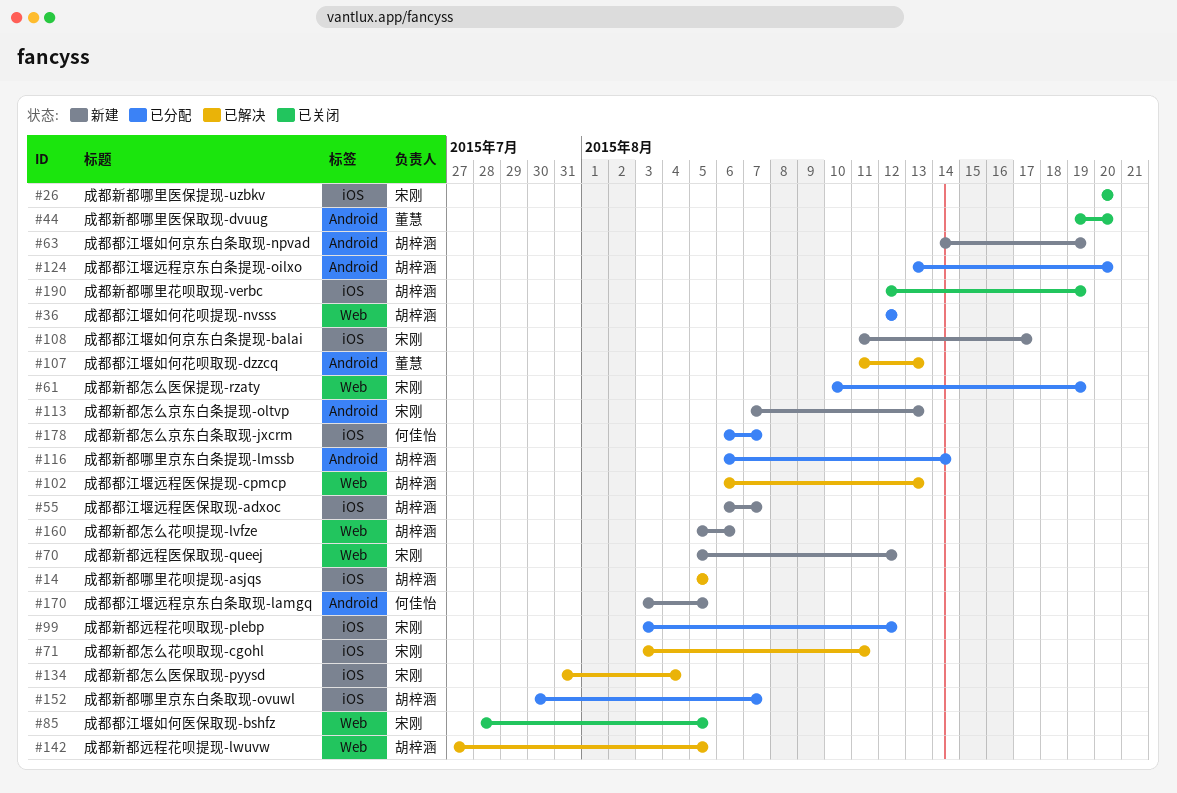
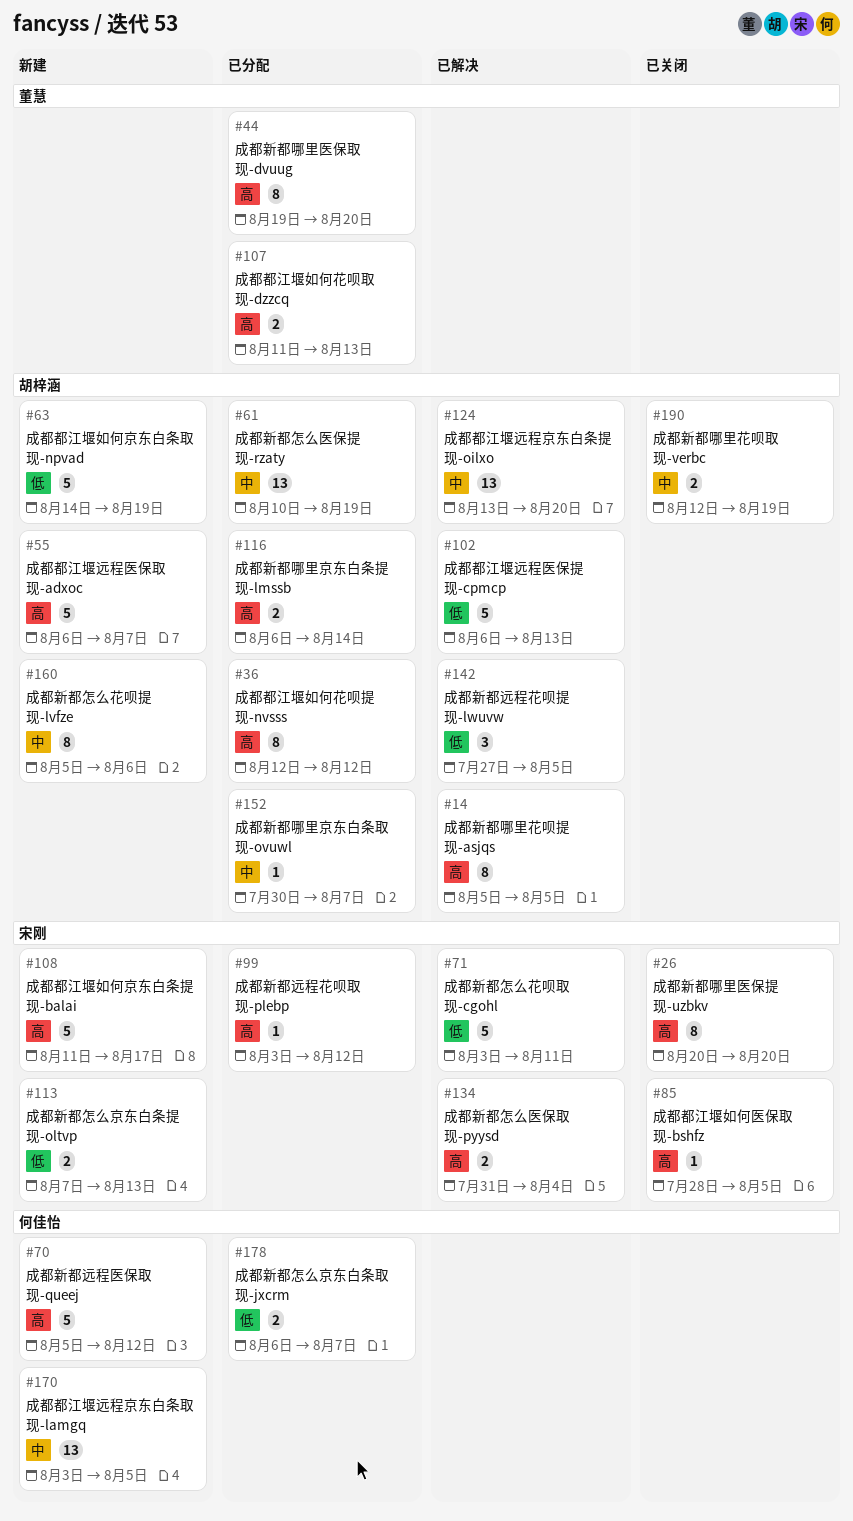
#44, status: 已关闭 -> 已分配
#61, owner: 宋刚 -> 胡梓涵
#70, owner: 宋刚 -> 何佳怡
#107, status: 已解决 -> 已分配
#124, status: 已分配 -> 已解决

